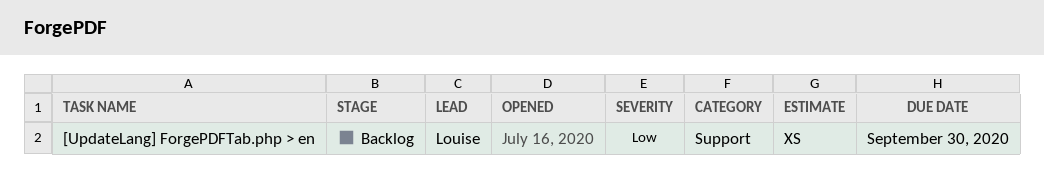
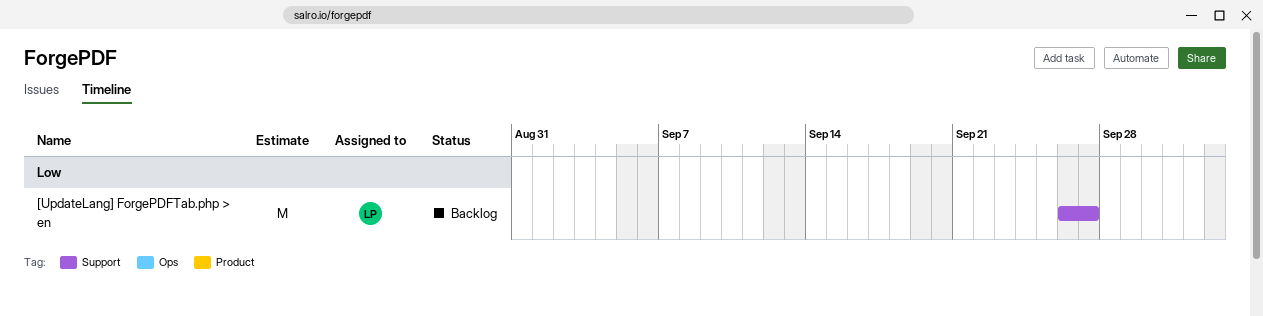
[UpdateLang] ForgePDFTab.php > en, estimate: XS -> M
[UpdateLang] ForgePDFTab.php > en, due: Sep 30 -> Sep 27

